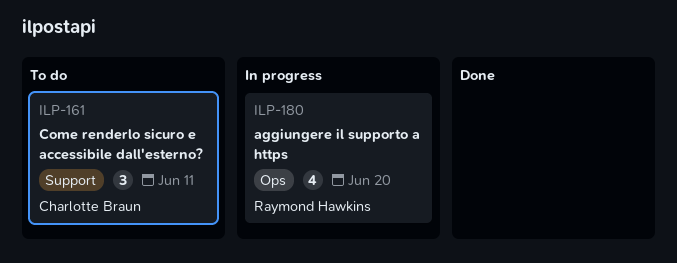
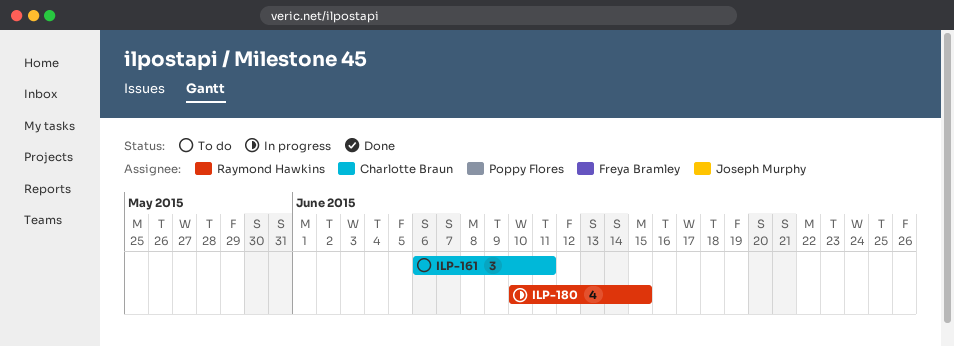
ILP-180, due: Jun 20 -> Jun 15

